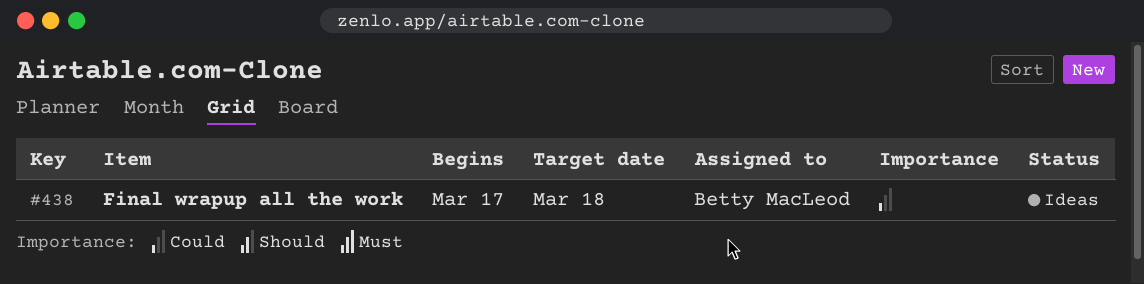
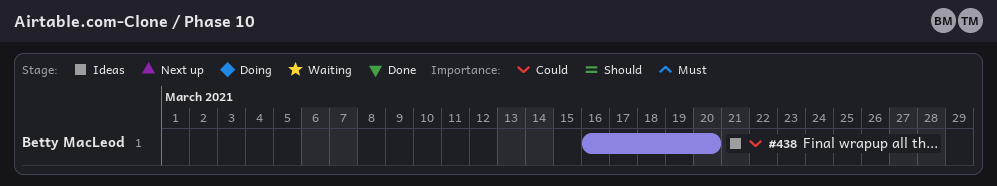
#438, start: Mar 17 -> Mar 16
#438, due: Mar 18 -> Mar 20

